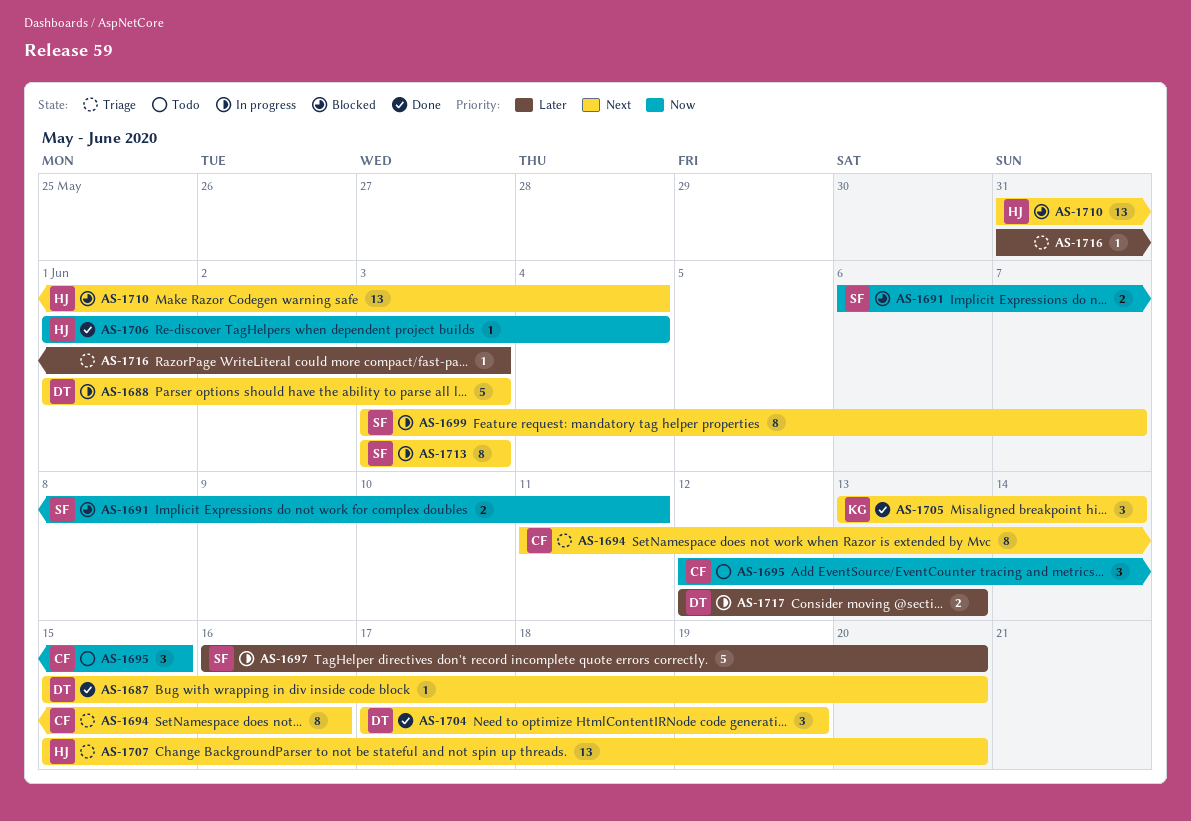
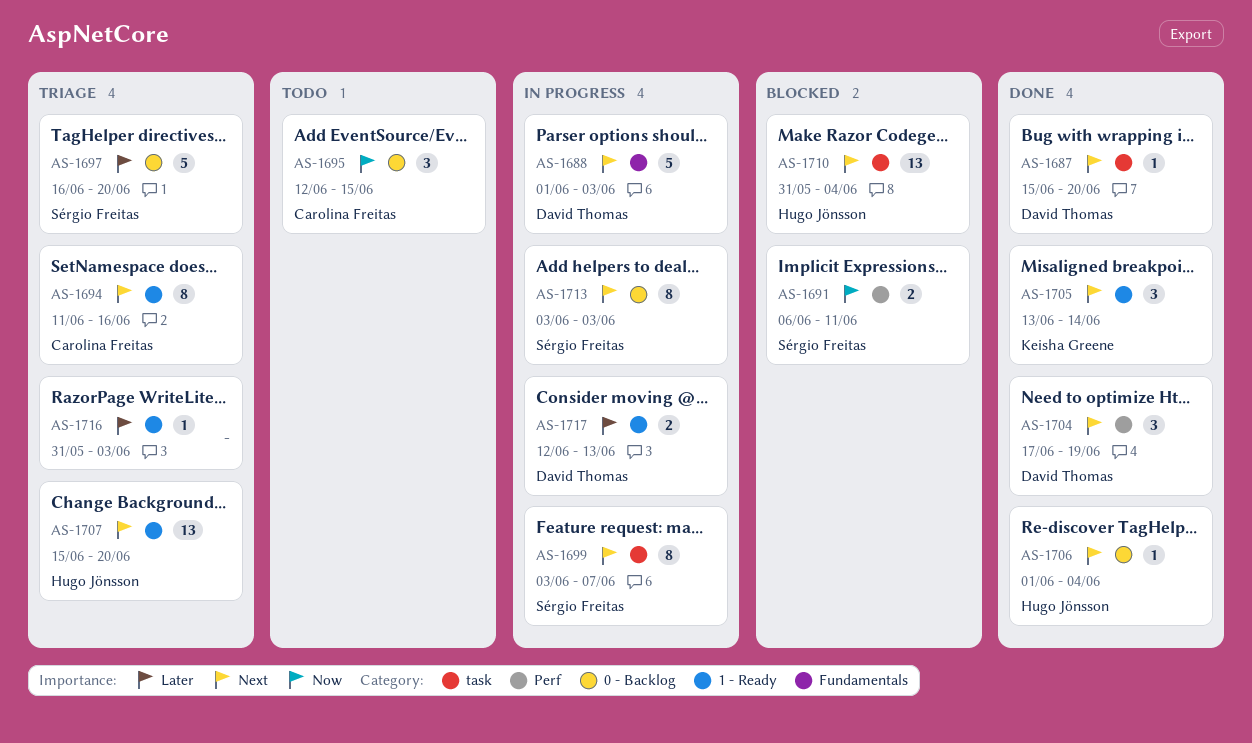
AS-1697, status: In progress -> Triage
AS-1706, priority: Now -> Next

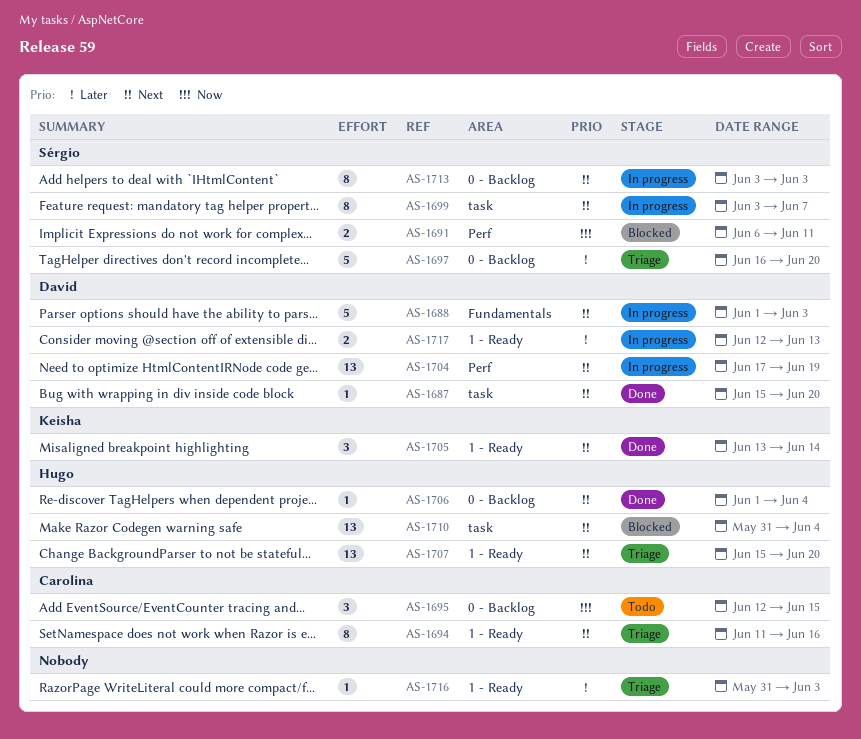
AS-1704, status: Done -> In progress
AS-1704, estimate: 3 -> 13

